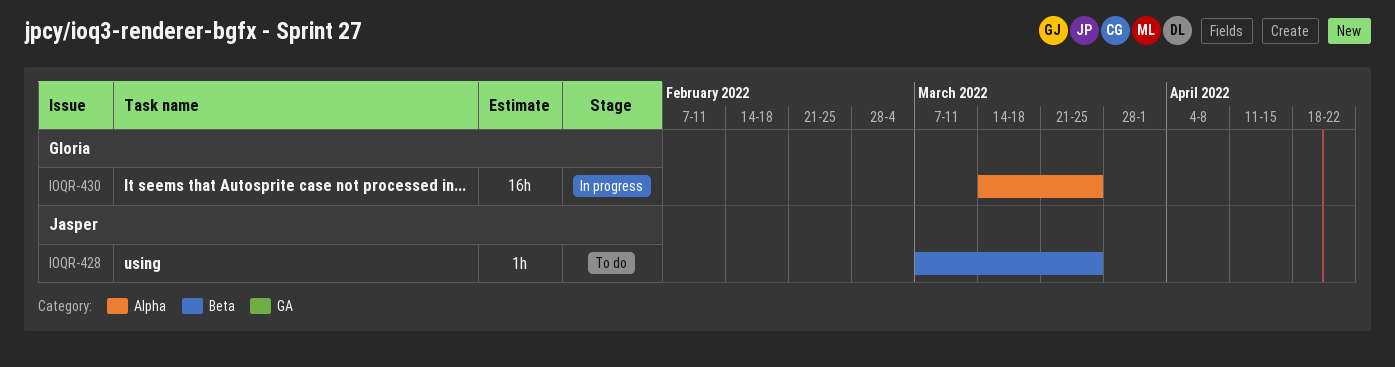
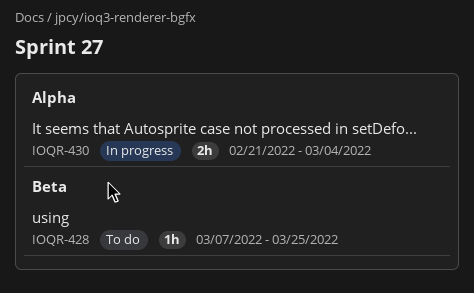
IOQR-430, estimate: 16h -> 2h
IOQR-430, start: Mar 14 -> Feb 21
IOQR-430, due: Mar 25 -> Mar 4

